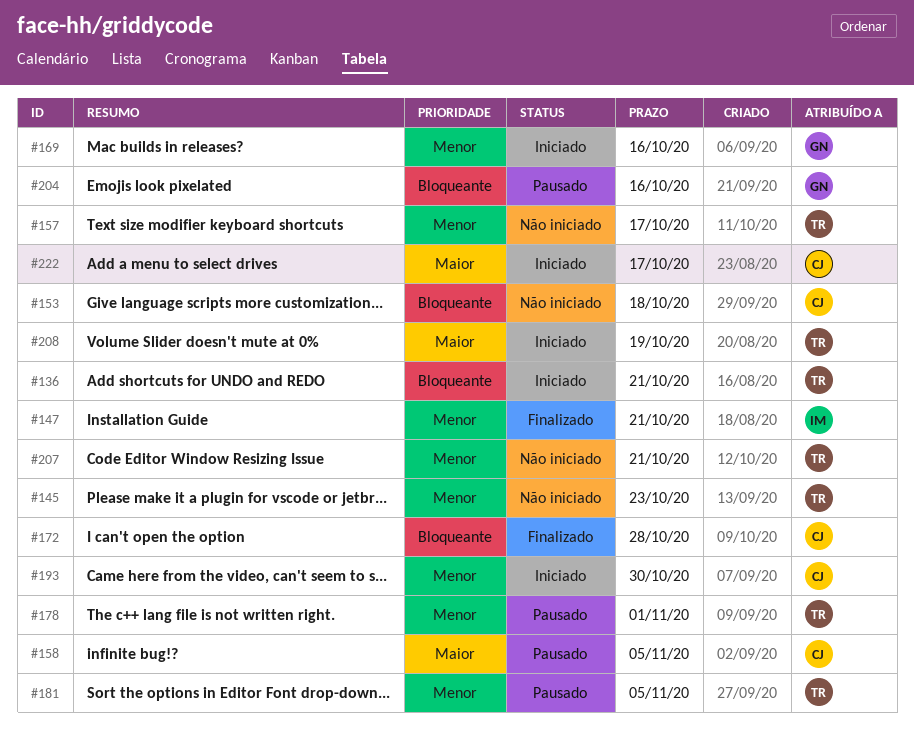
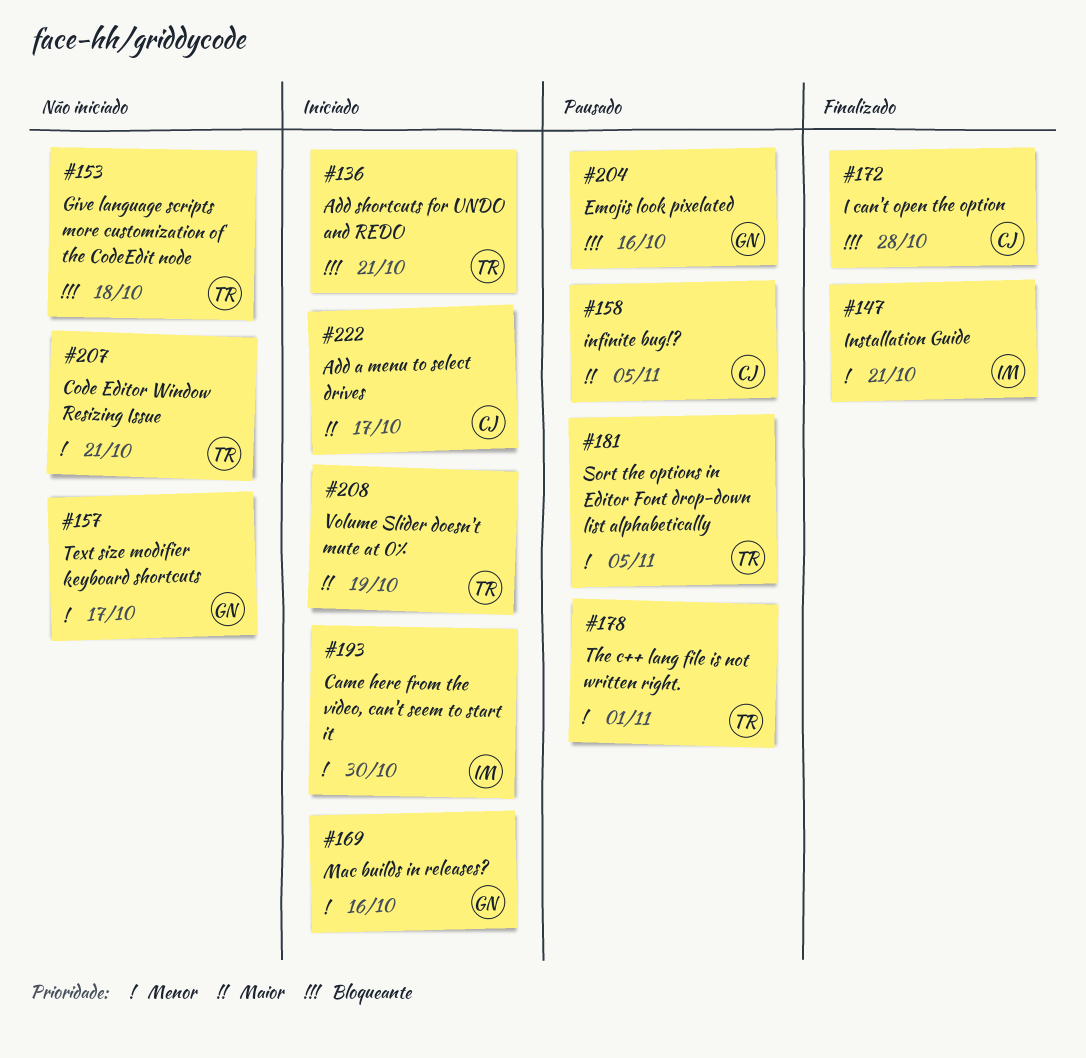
#145: present -> none
#153, owner: CJ -> TR
#157, owner: TR -> GN
#193, owner: CJ -> IM

